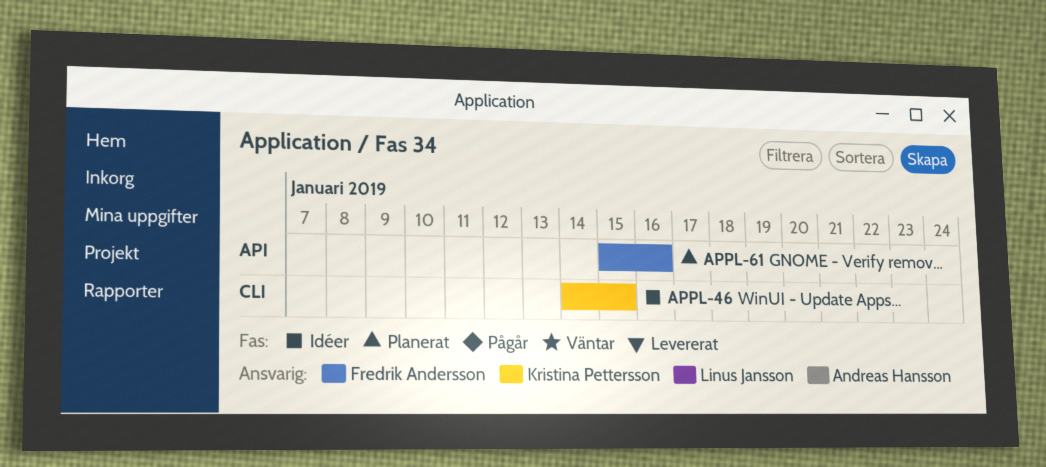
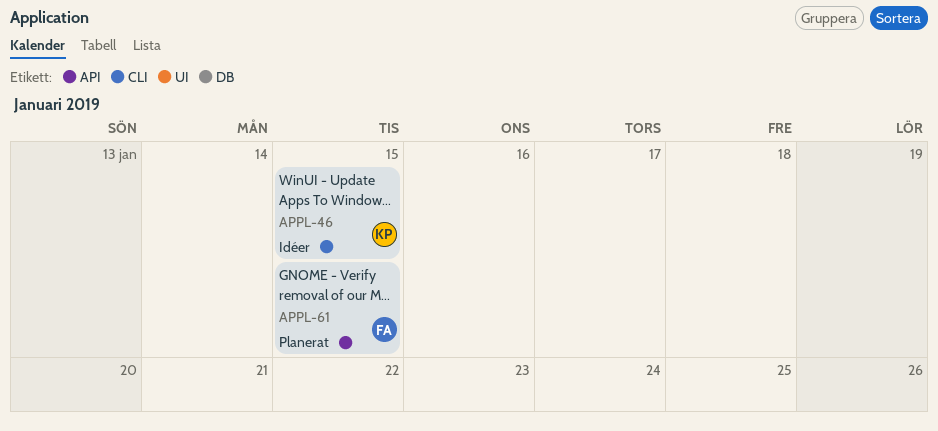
APPL-61, due: Jan 16 -> Jan 15

